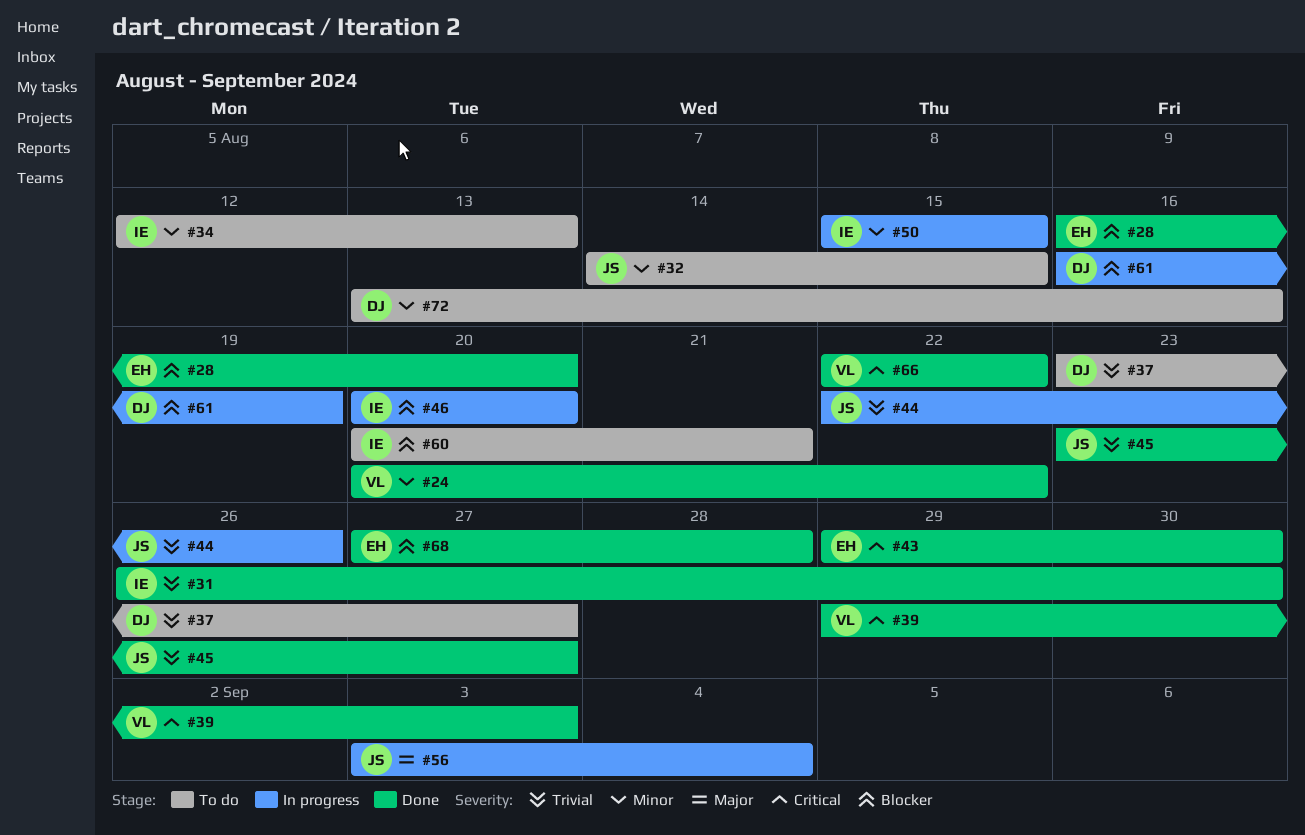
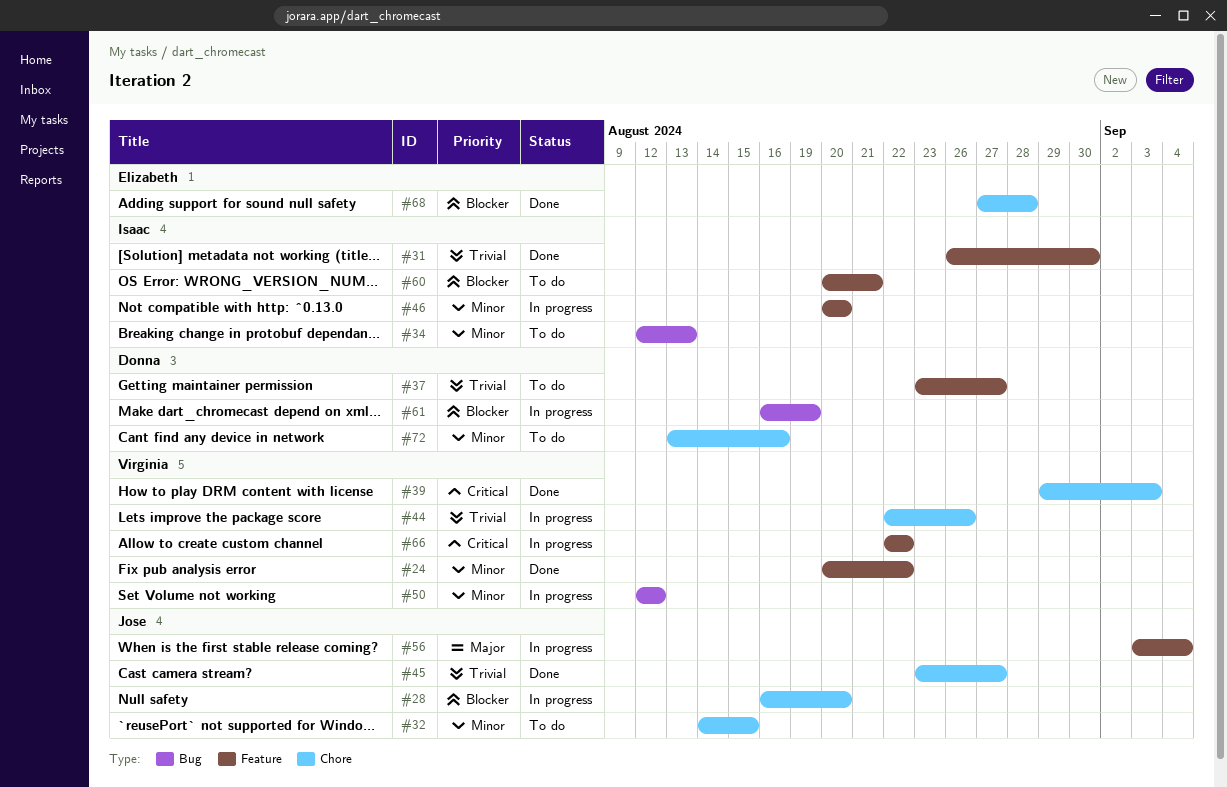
#28, status: Done -> In progress
#28, owner: Elizabeth -> Jose
#43: present -> none
#44, owner: Jose -> Virginia
#46, priority: Blocker -> Minor
#50, owner: Isaac -> Virginia
#50, start: Aug 15 -> Aug 12
#50, due: Aug 15 -> Aug 12
#66, status: Done -> In progress

